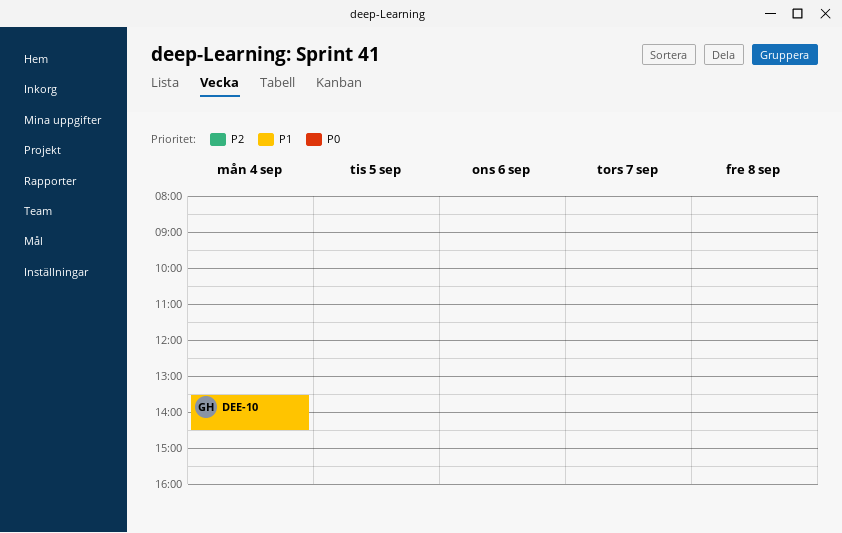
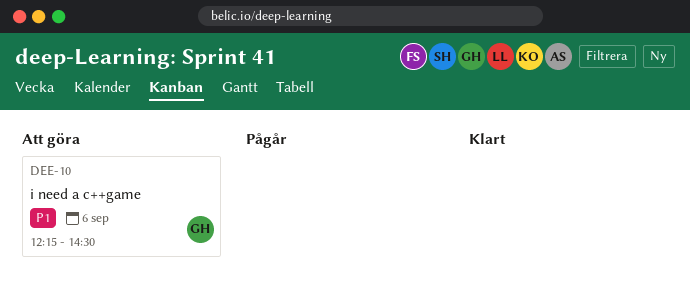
DEE-10, day: Sep 4 -> Sep 6
DEE-10, begins: 13:30 -> 12:15

